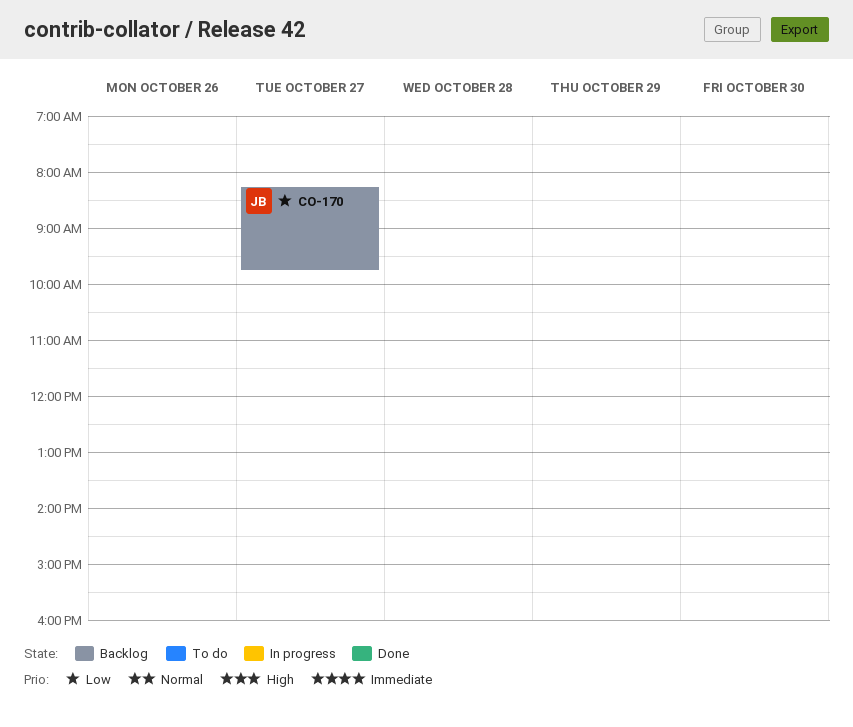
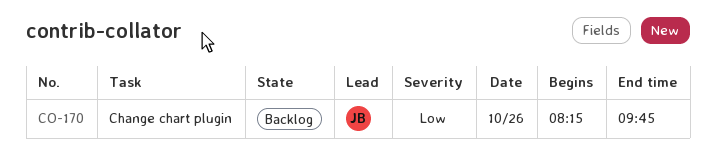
CO-170, day: Oct 27 -> Oct 26

